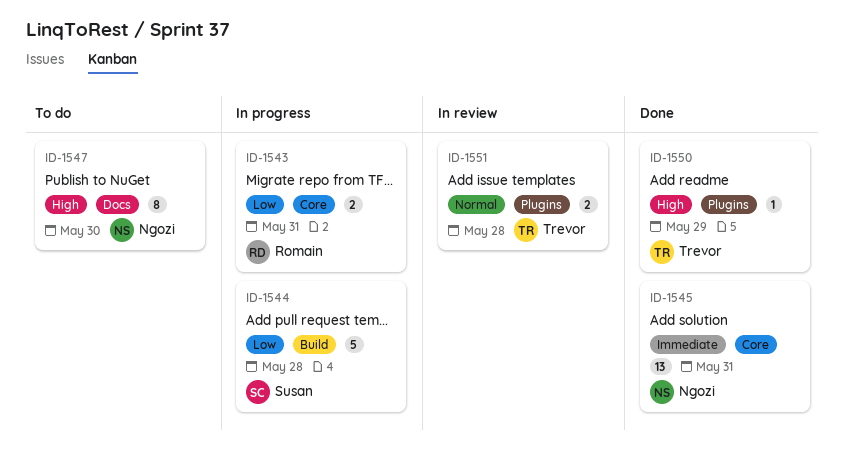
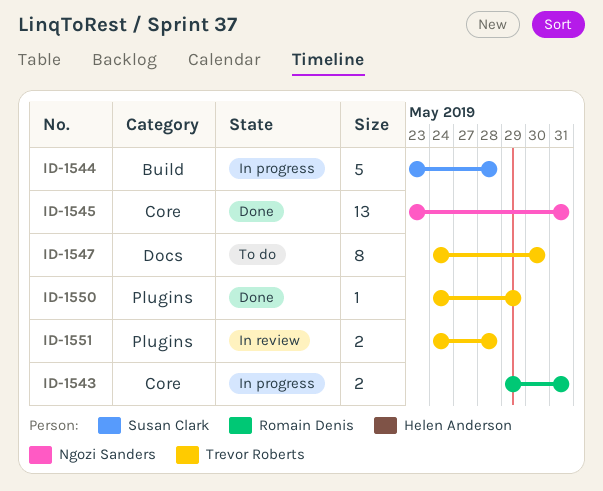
ID-1547, owner: Ngozi Sanders -> Trevor Roberts

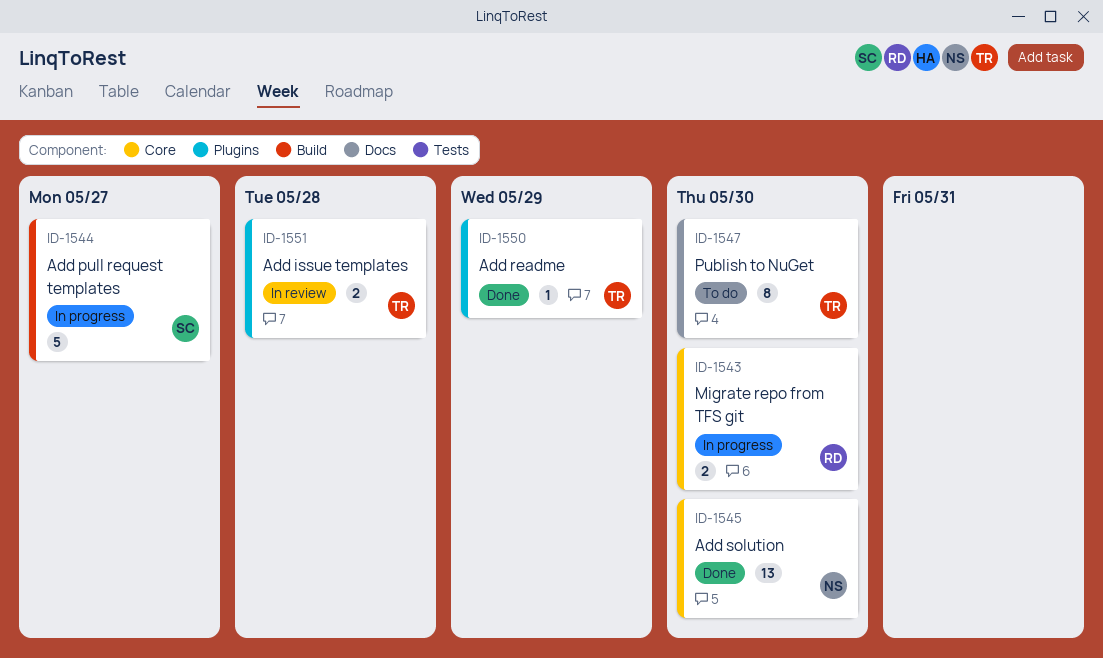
ID-1543, due: May 31 -> May 30
ID-1544, due: May 28 -> May 27
ID-1545, due: May 31 -> May 30

